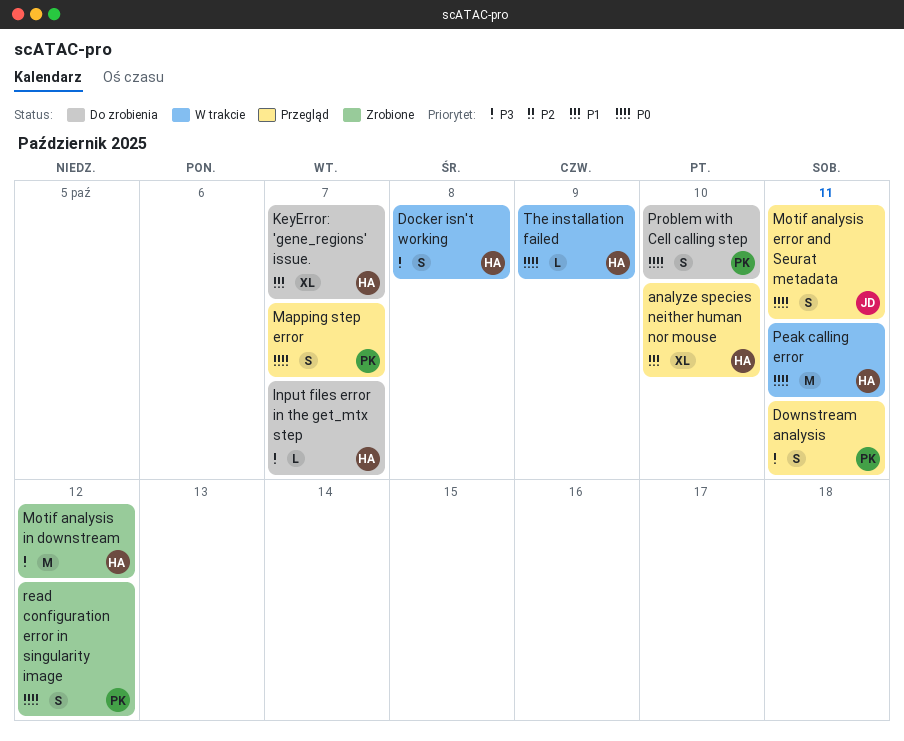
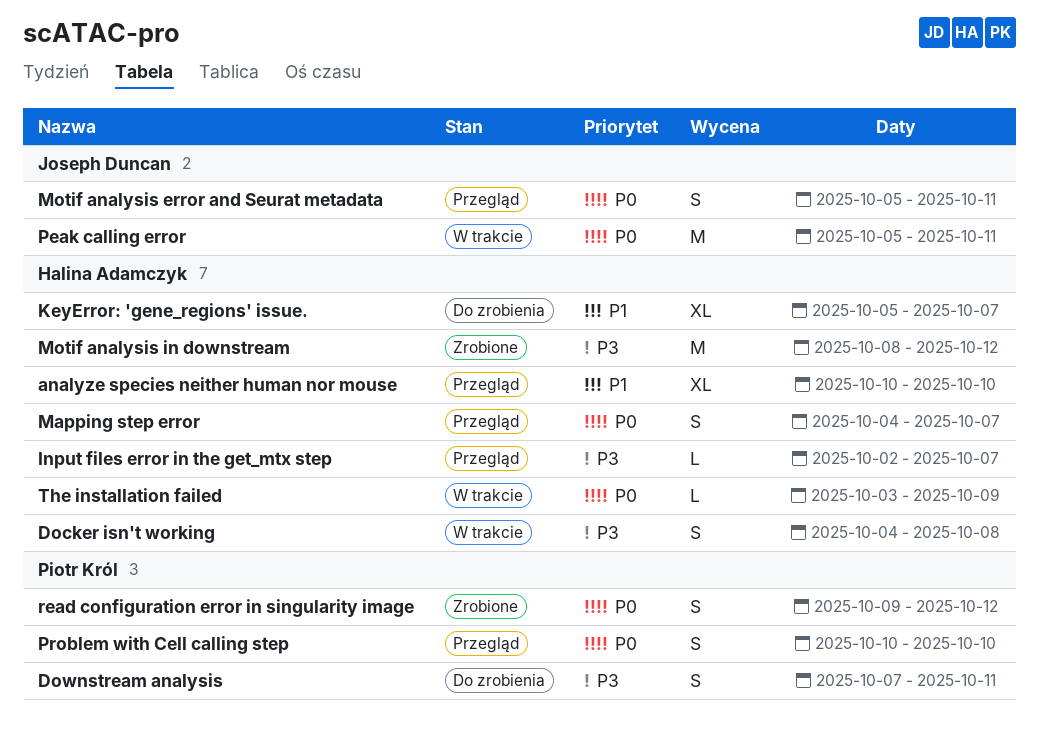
Downstream analysis, status: Przegląd -> Do zrobienia
Input files error in the get_mtx step, status: Do zrobienia -> Przegląd
Mapping step error, owner: Piotr Król -> Halina Adamczyk
Peak calling error, owner: Halina Adamczyk -> Joseph Duncan
Problem with Cell calling step, status: Do zrobienia -> Przegląd

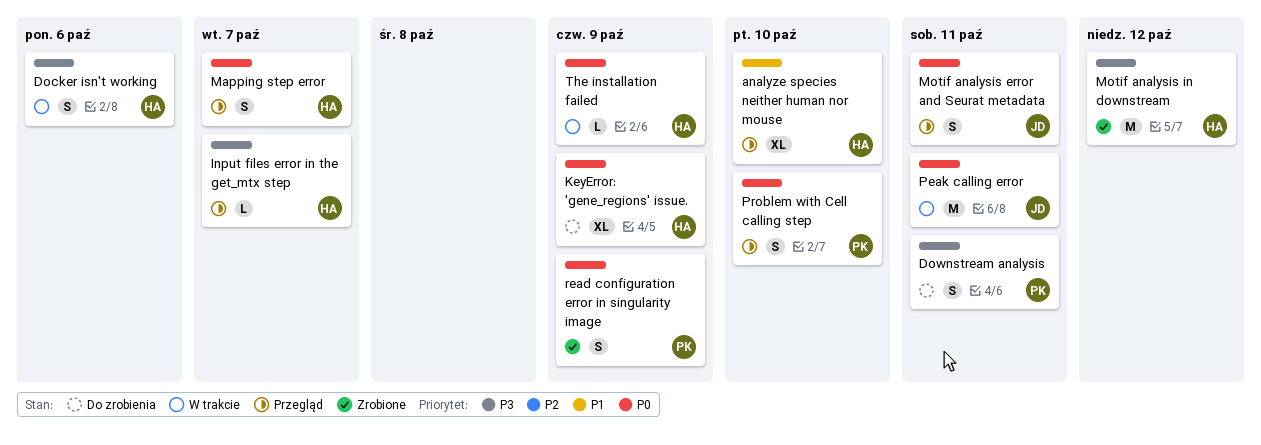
Docker isn't working, due: Oct 8 -> Oct 6
KeyError: 'gene_regions' issue., priority: P1 -> P0
KeyError: 'gene_regions' issue., due: Oct 7 -> Oct 9
read configuration error in singularity image, due: Oct 12 -> Oct 9

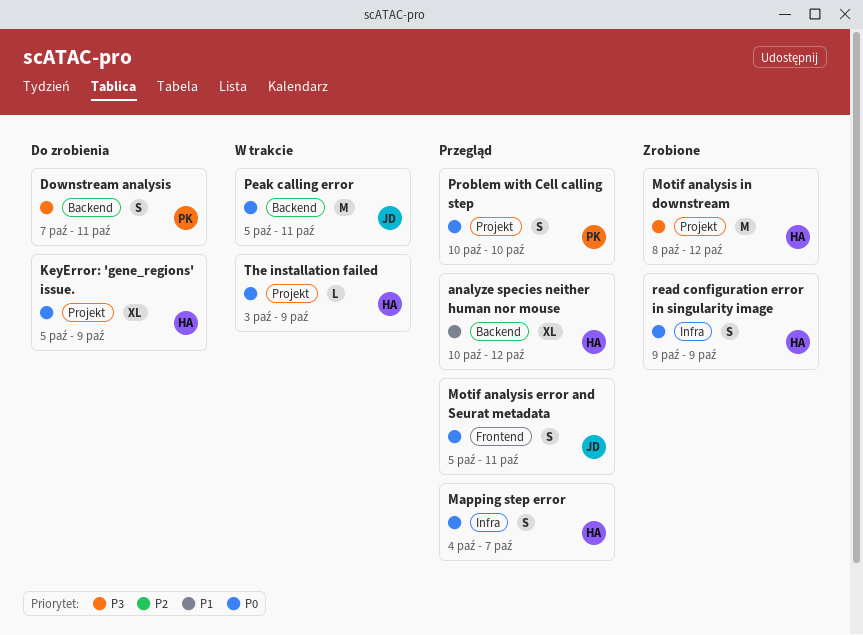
analyze species neither human nor mouse, due: Oct 10 -> Oct 12
Docker isn't working: present -> none
Input files error in the get_mtx step: present -> none
read configuration error in singularity image, owner: PK -> HA

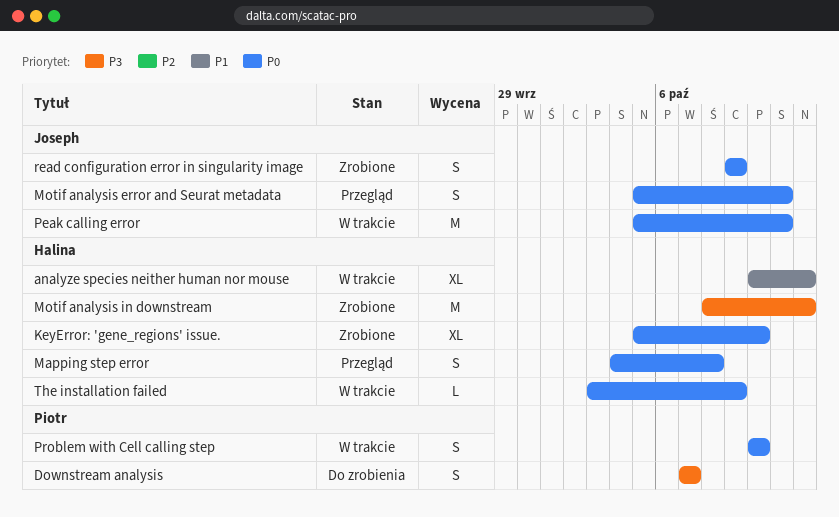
analyze species neither human nor mouse, status: Przegląd -> W trakcie
Downstream analysis, due: Oct 11 -> Oct 7
KeyError: 'gene_regions' issue., status: Do zrobienia -> Zrobione
KeyError: 'gene_regions' issue., due: Oct 9 -> Oct 10
Mapping step error, due: Oct 7 -> Oct 8
Problem with Cell calling step, status: Przegląd -> W trakcie
read configuration error in singularity image, owner: Halina -> Joseph

